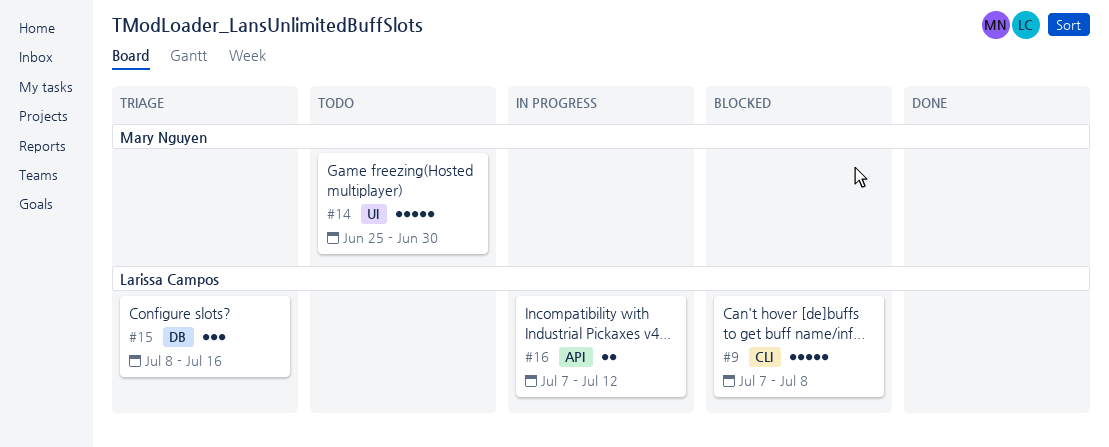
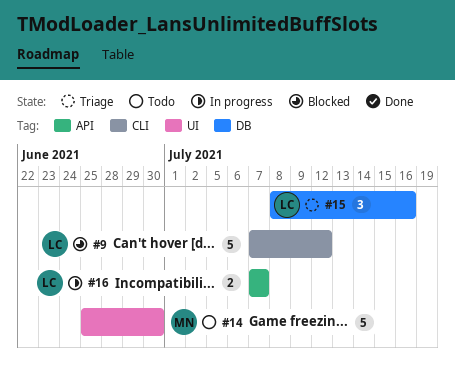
#9, due: Jul 8 -> Jul 12
#16, due: Jul 12 -> Jul 7

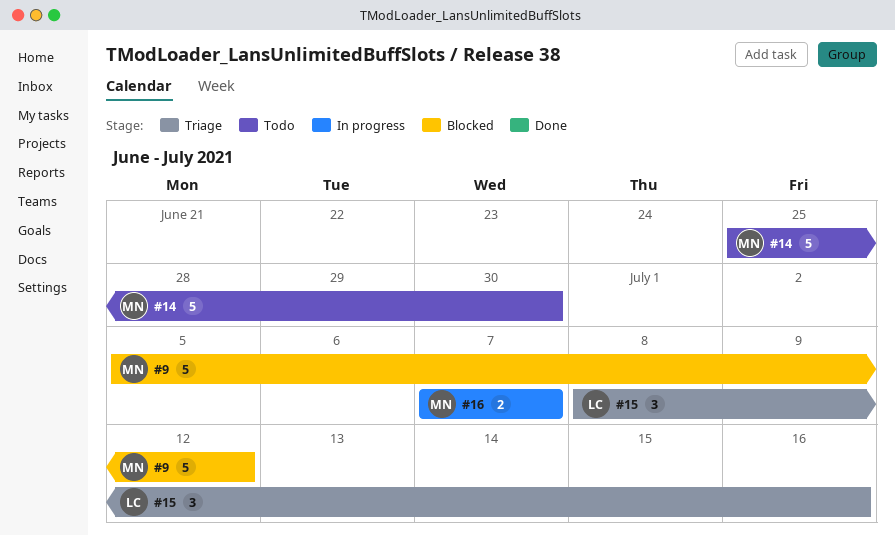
#9, owner: LC -> MN
#9, start: Jul 7 -> Jul 5
#16, owner: LC -> MN

